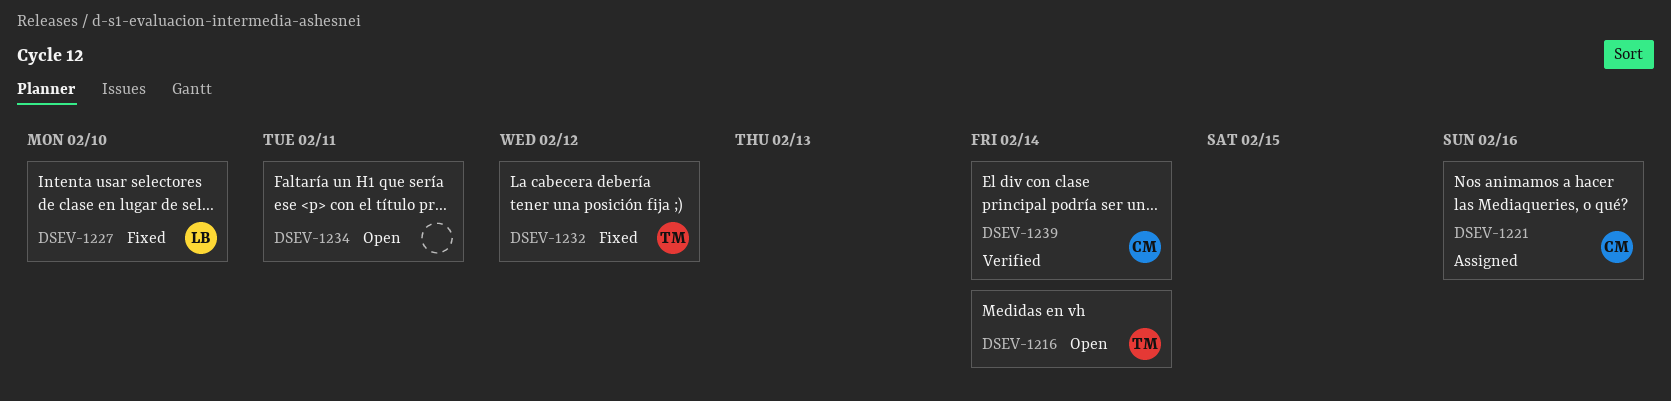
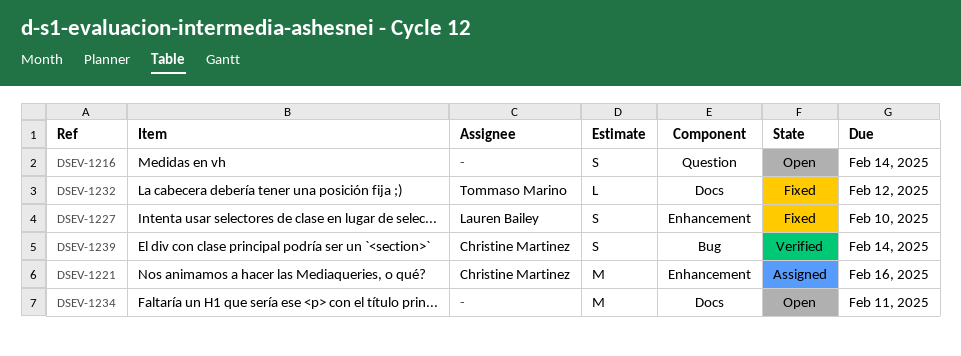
DSEV-1216, owner: Tommaso Marino -> none

